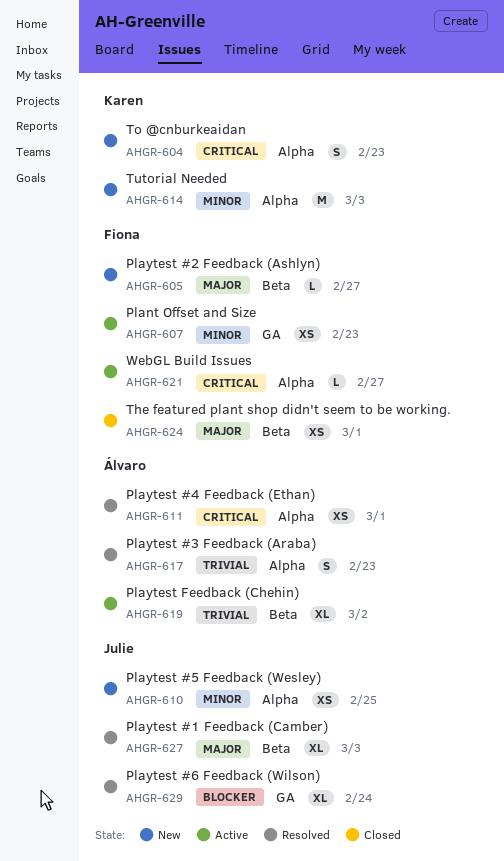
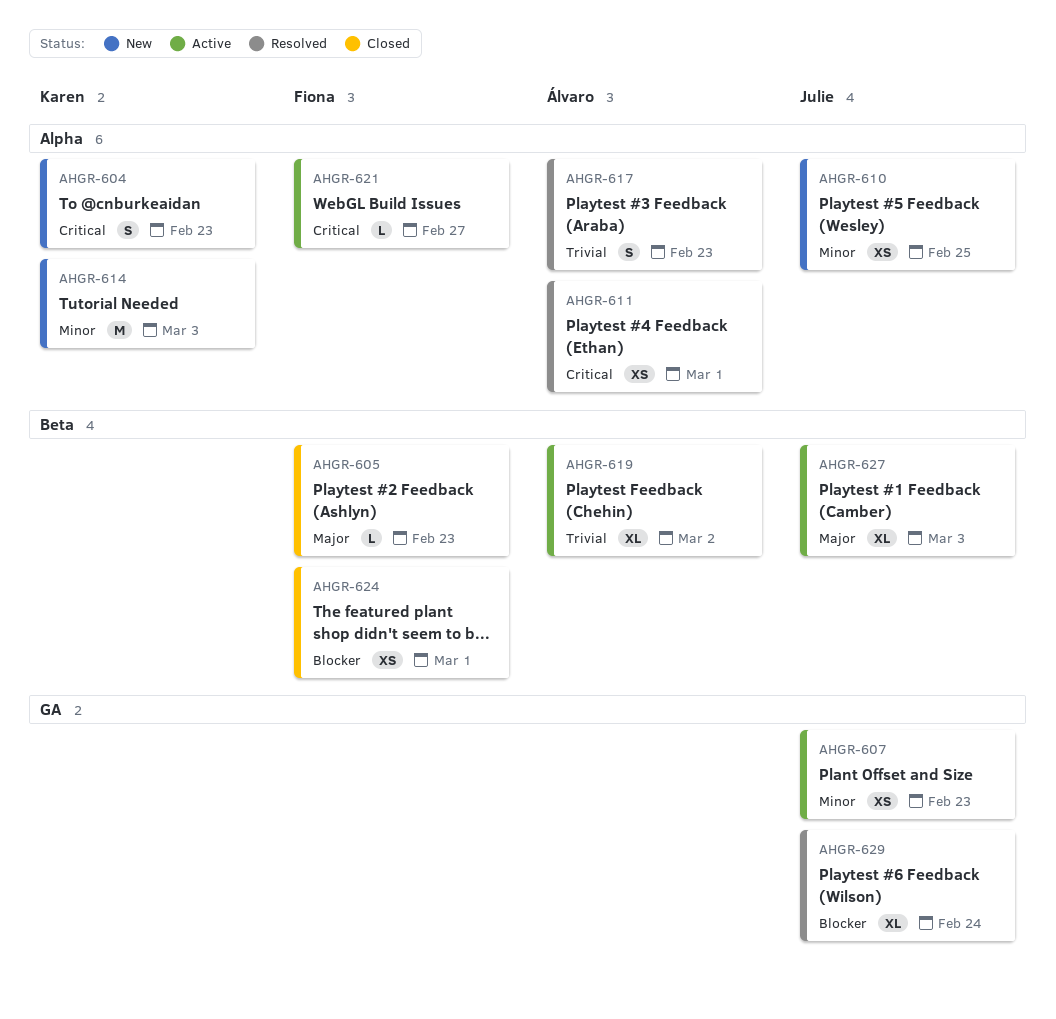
AHGR-605, status: New -> Closed
AHGR-605, due: Feb 27 -> Feb 23
AHGR-607, owner: Fiona -> Julie
AHGR-624, priority: Major -> Blocker
AHGR-627, status: Resolved -> Active

